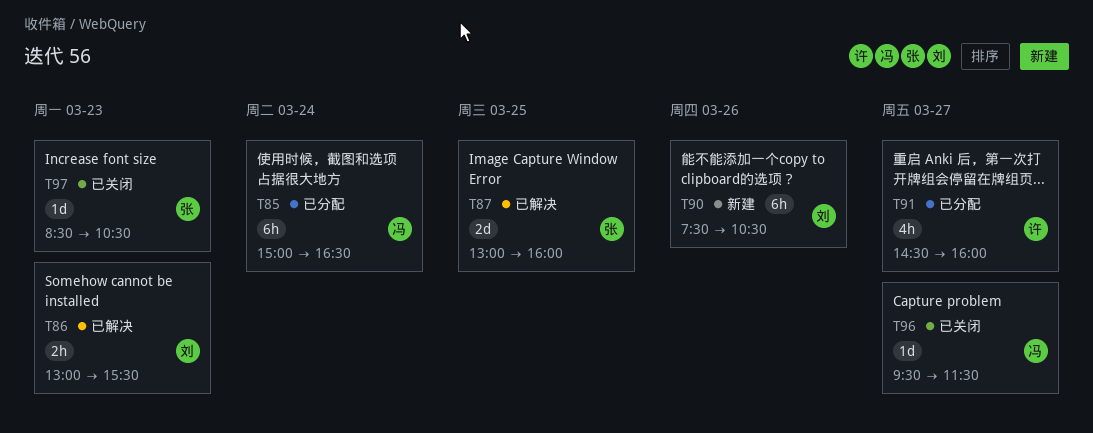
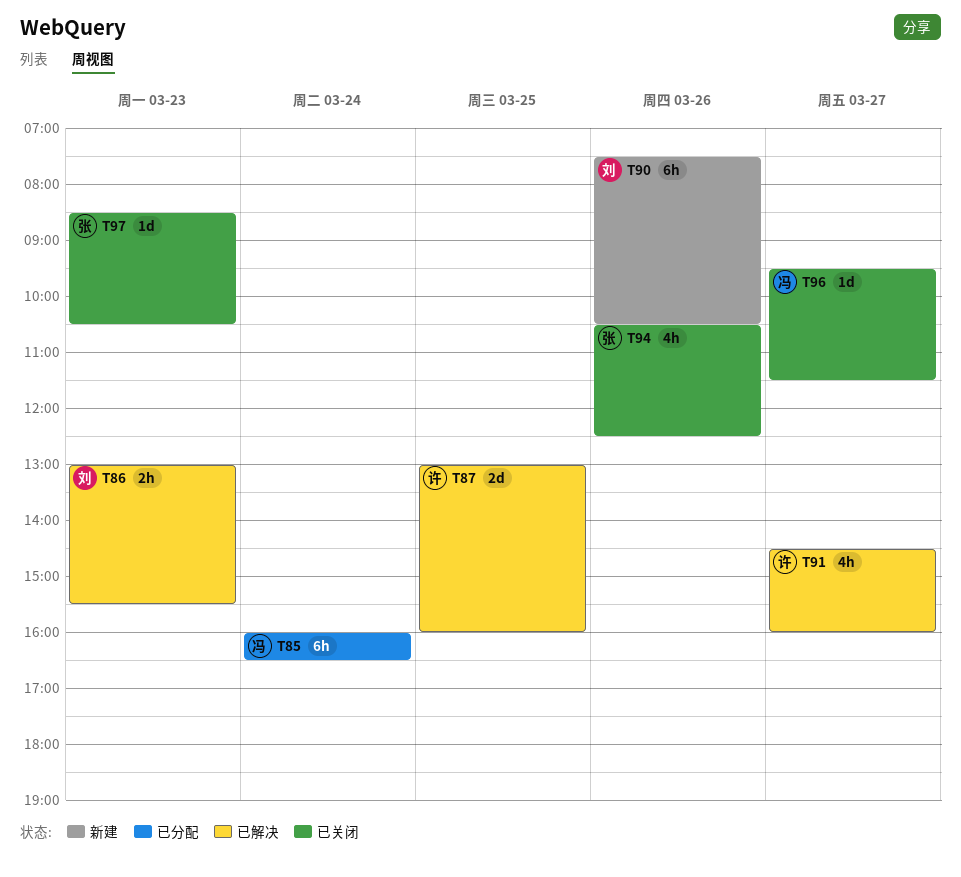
T85, begins: 15:00 -> 16:00
T87, owner: 张 -> 许
T91, status: 已分配 -> 已解决
T94: none -> present

